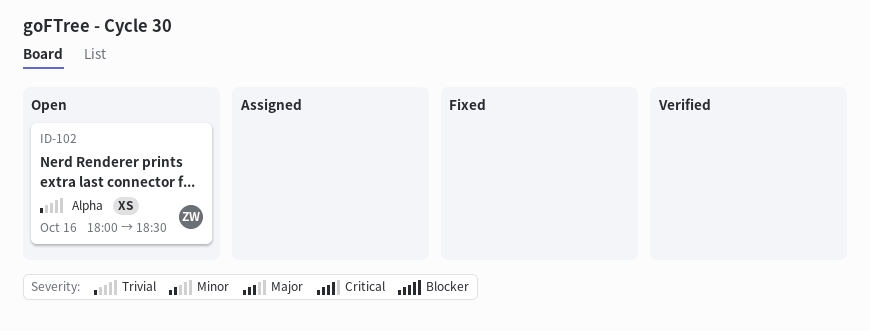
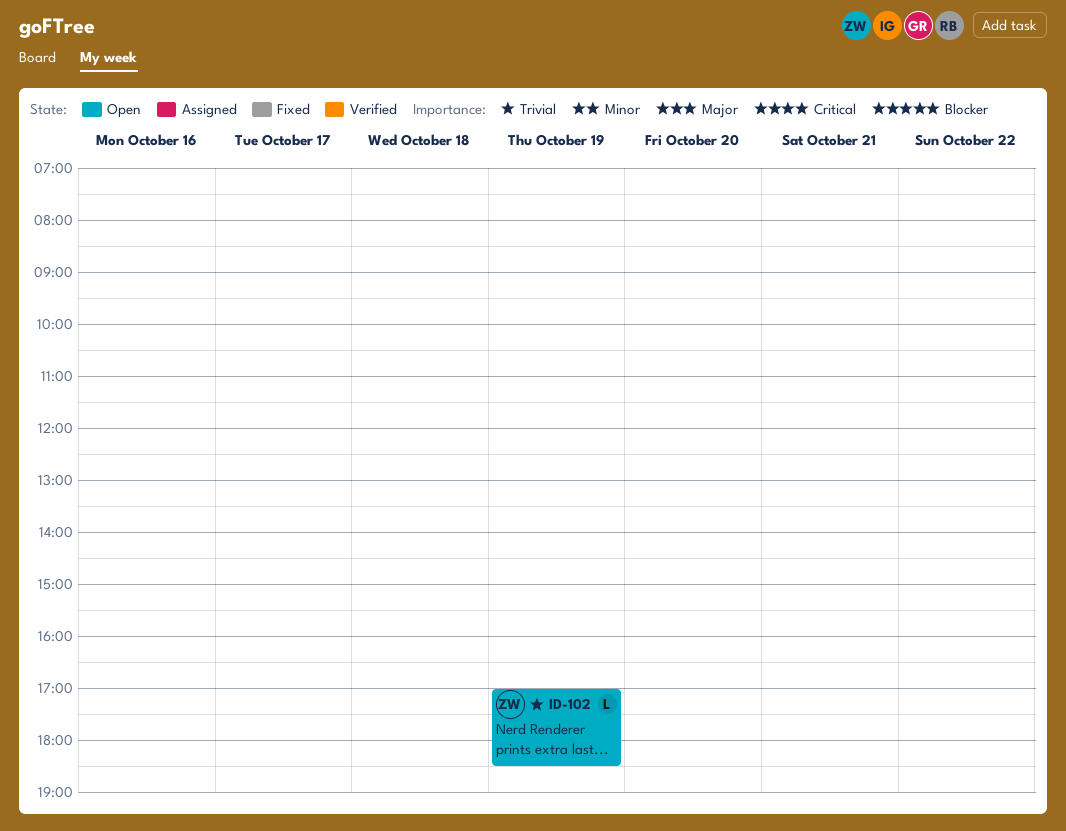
ID-102, estimate: XS -> L
ID-102, day: Oct 16 -> Oct 19
ID-102, begins: 18:00 -> 17:00

